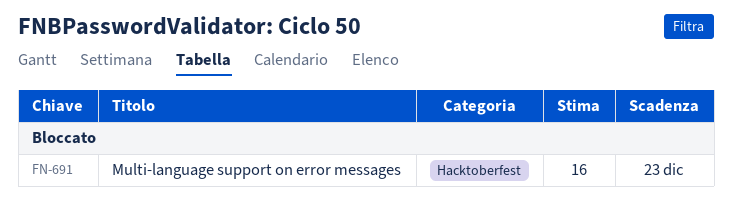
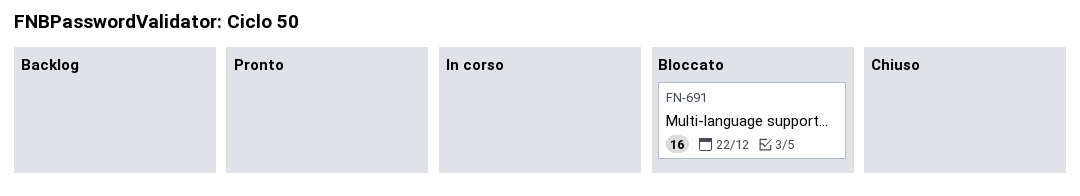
FN-691, due: Dec 23 -> Dec 22

